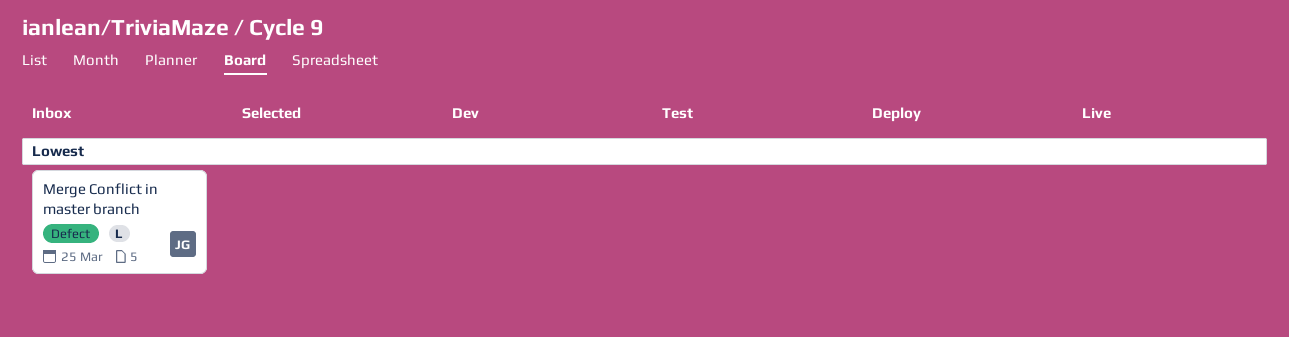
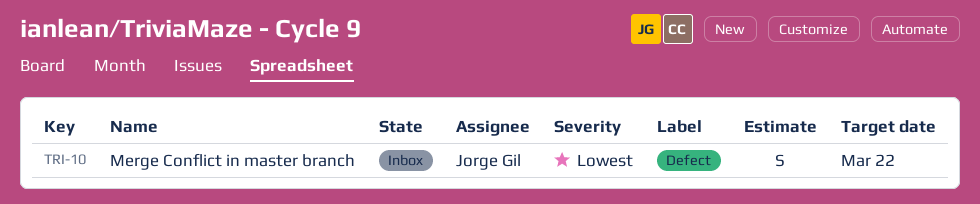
Merge Conflict in master branch, estimate: L -> S
Merge Conflict in master branch, due: Mar 25 -> Mar 22

